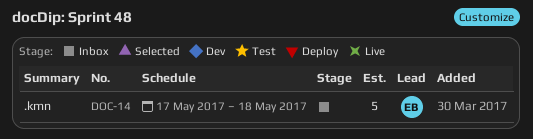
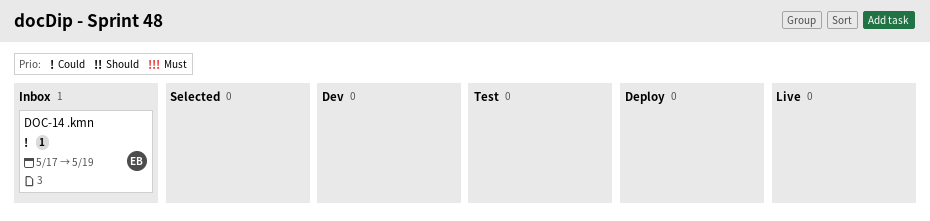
DOC-14, estimate: 5 -> 1
DOC-14, due: May 18 -> May 19

